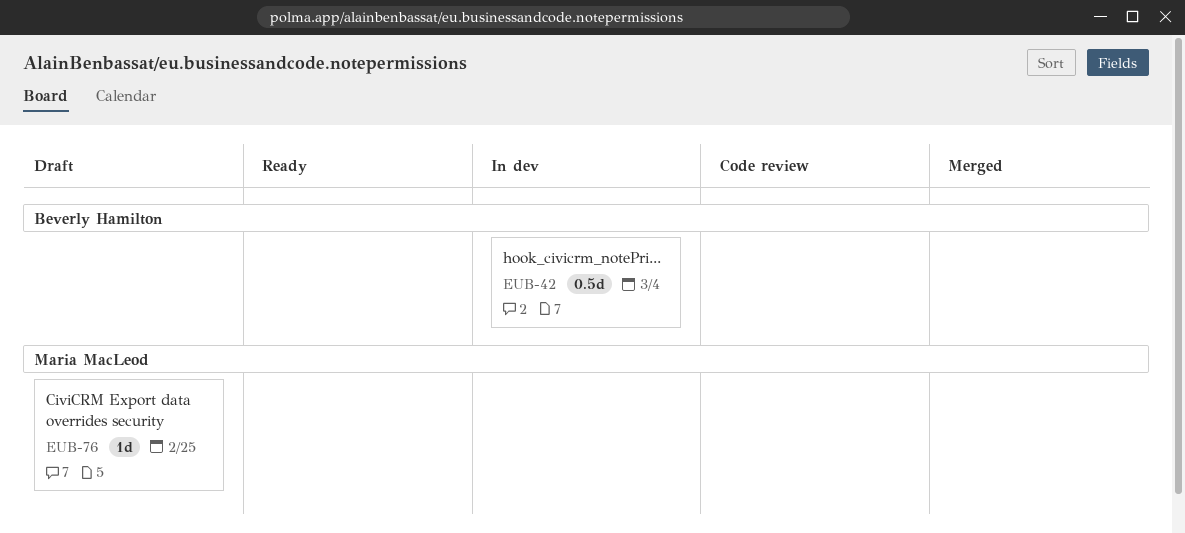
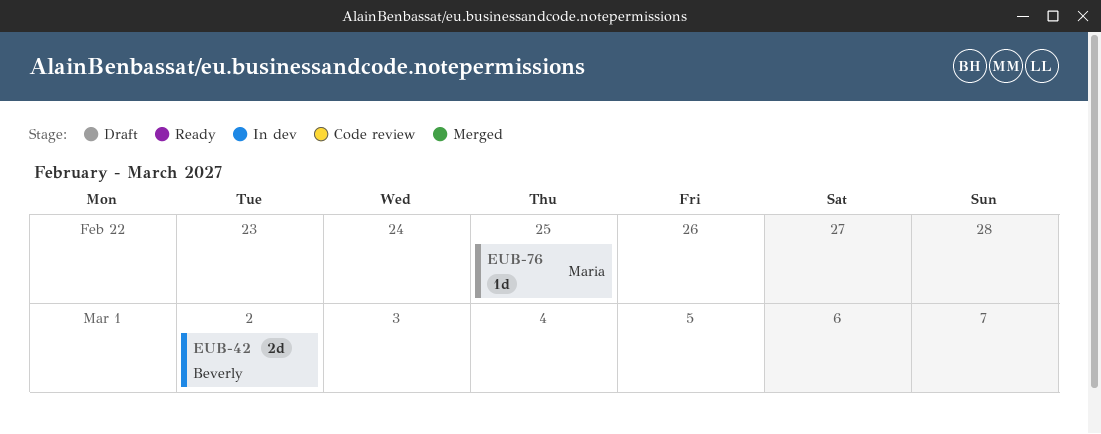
EUB-42, estimate: 0.5d -> 2d
EUB-42, due: Mar 4 -> Mar 2

